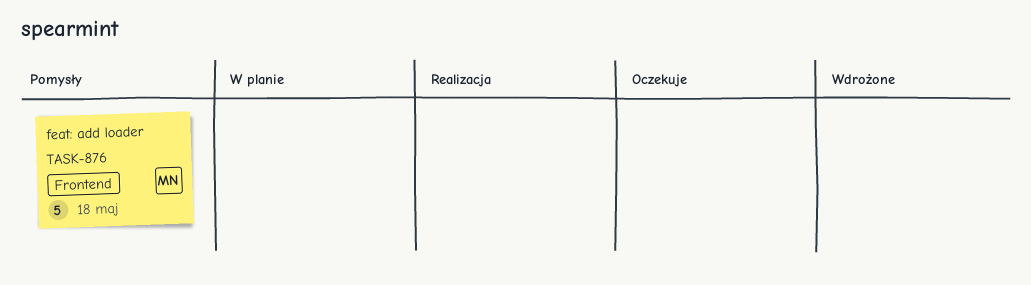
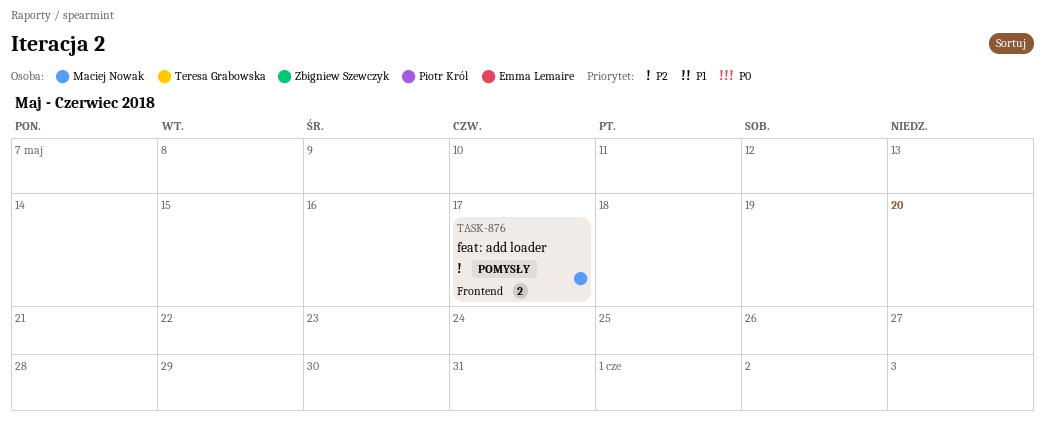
TASK-876, estimate: 5 -> 2
TASK-876, due: May 18 -> May 17

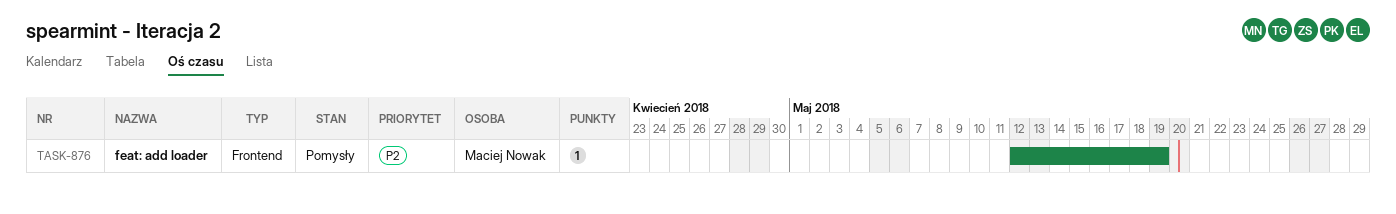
TASK-876, estimate: 2 -> 1
TASK-876, due: May 17 -> May 19

